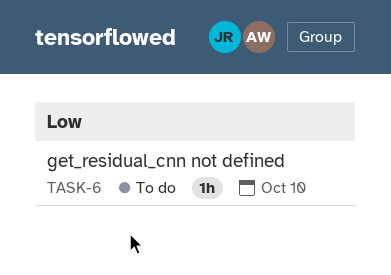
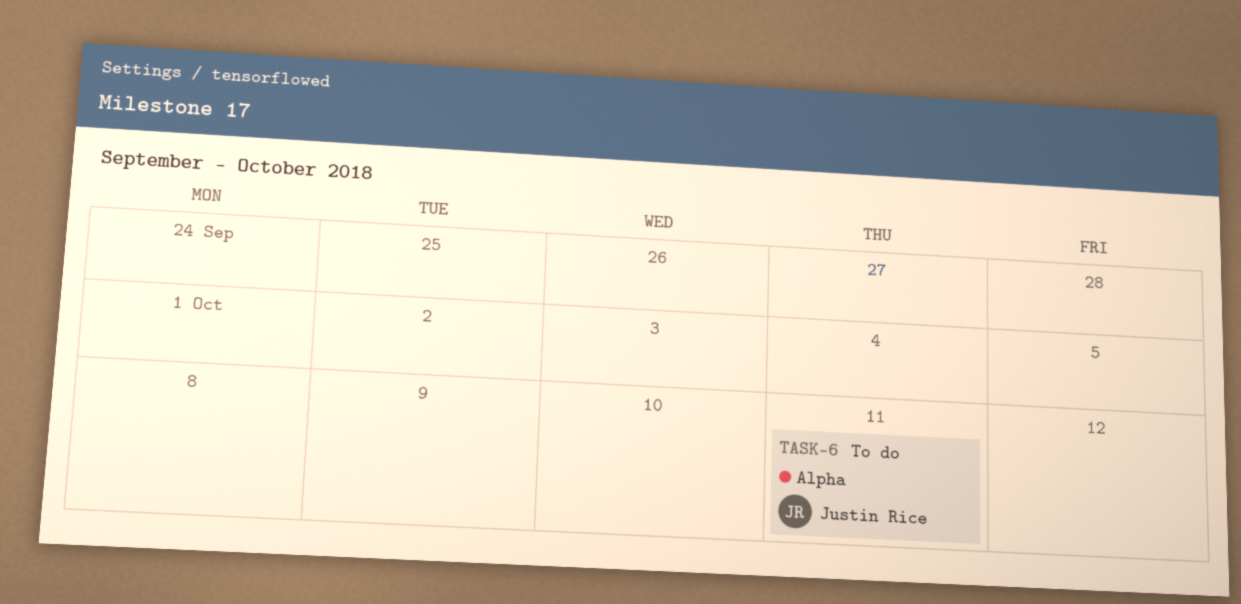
TASK-6, due: Oct 10 -> Oct 11

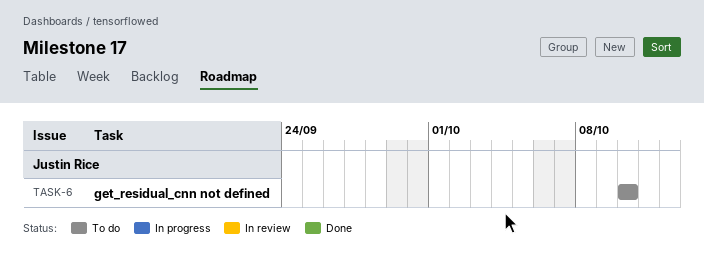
TASK-6, due: Oct 11 -> Oct 10

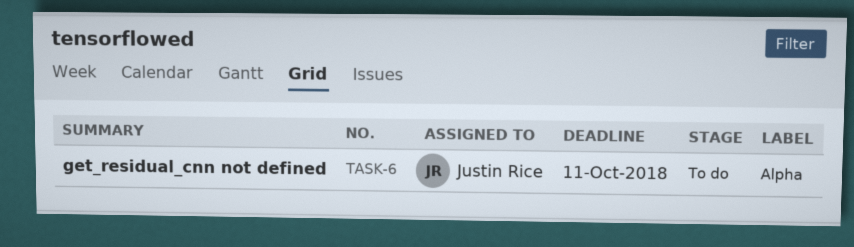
TASK-6, due: Oct 10 -> Oct 11

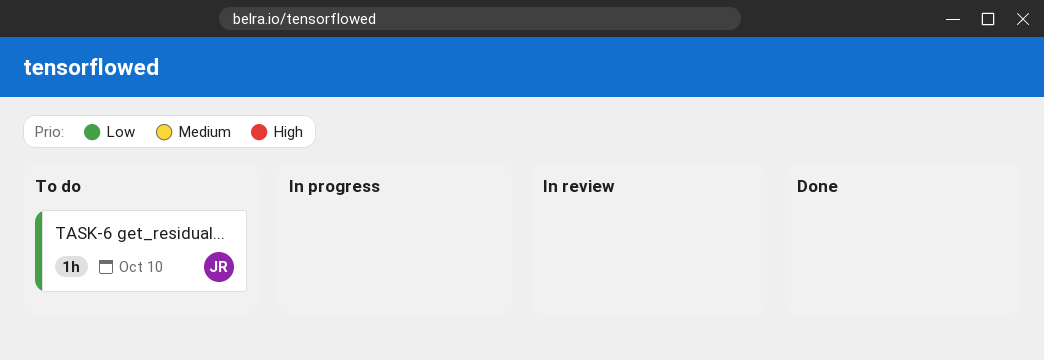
TASK-6, due: Oct 11 -> Oct 10

